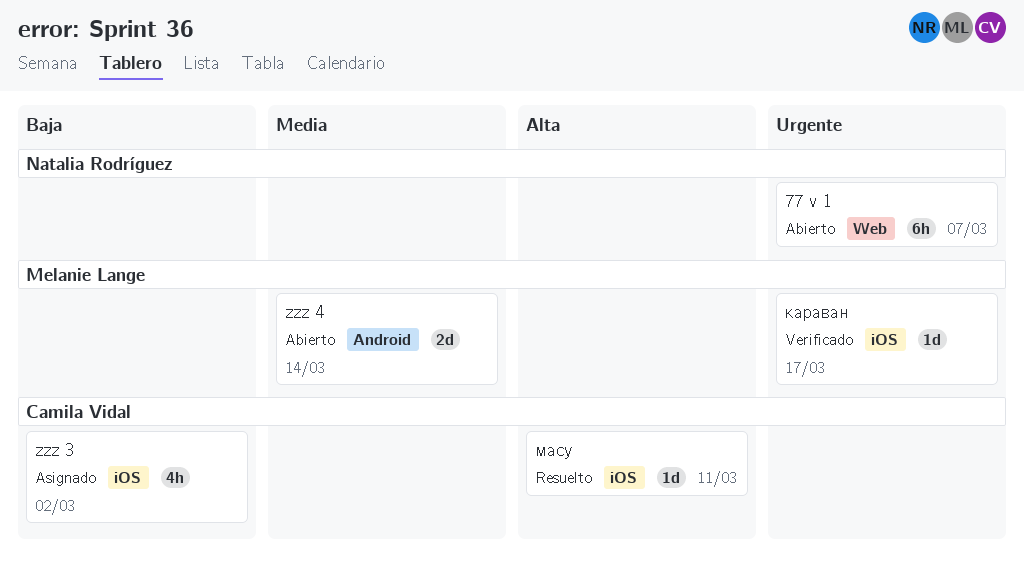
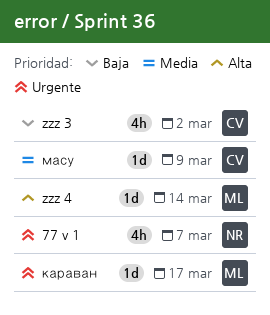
77 v 1, estimate: 6h -> 4h
zzz 4, priority: Media -> Alta
zzz 4, estimate: 2d -> 1d
масу, priority: Alta -> Media
масу, due: Mar 11 -> Mar 9

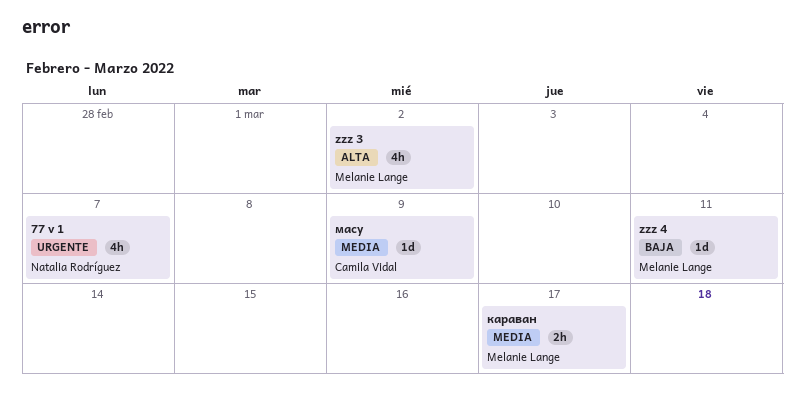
zzz 3, owner: Camila Vidal -> Melanie Lange
zzz 3, priority: Baja -> Alta
zzz 4, priority: Alta -> Baja
zzz 4, due: Mar 14 -> Mar 11
караван, priority: Urgente -> Media
караван, estimate: 1d -> 2h

